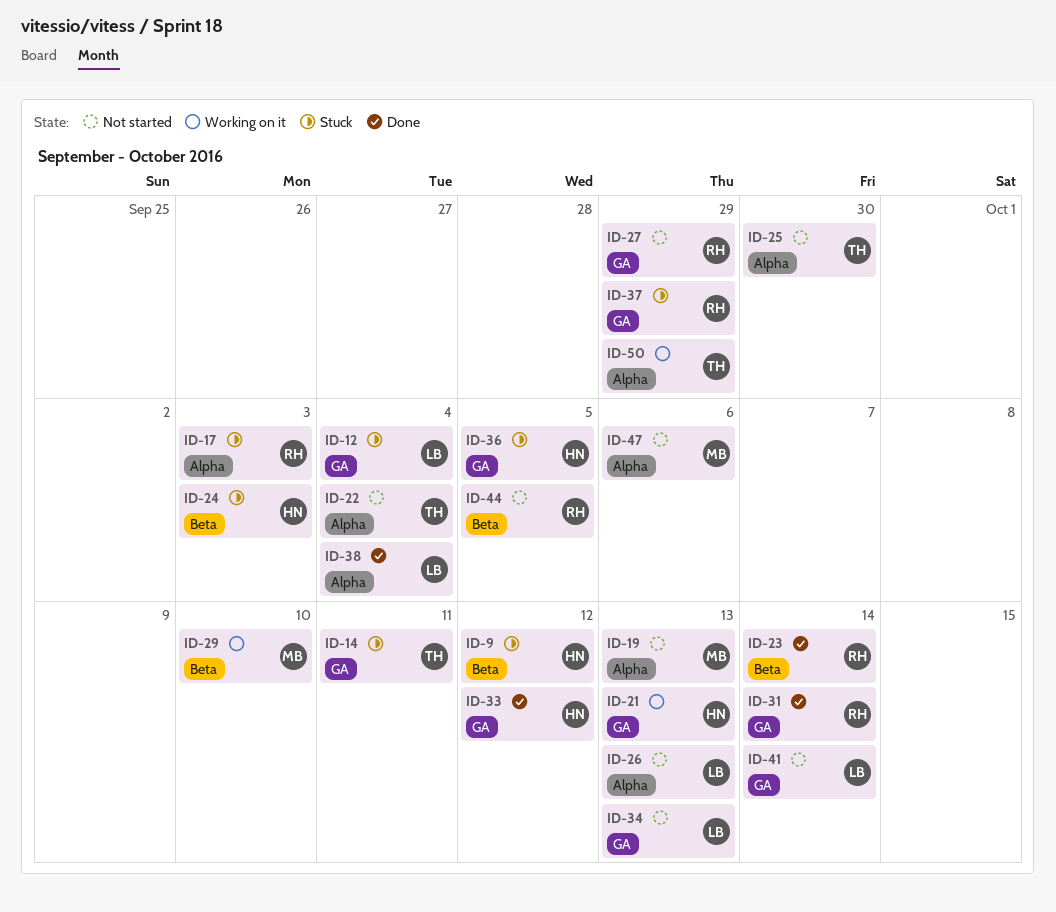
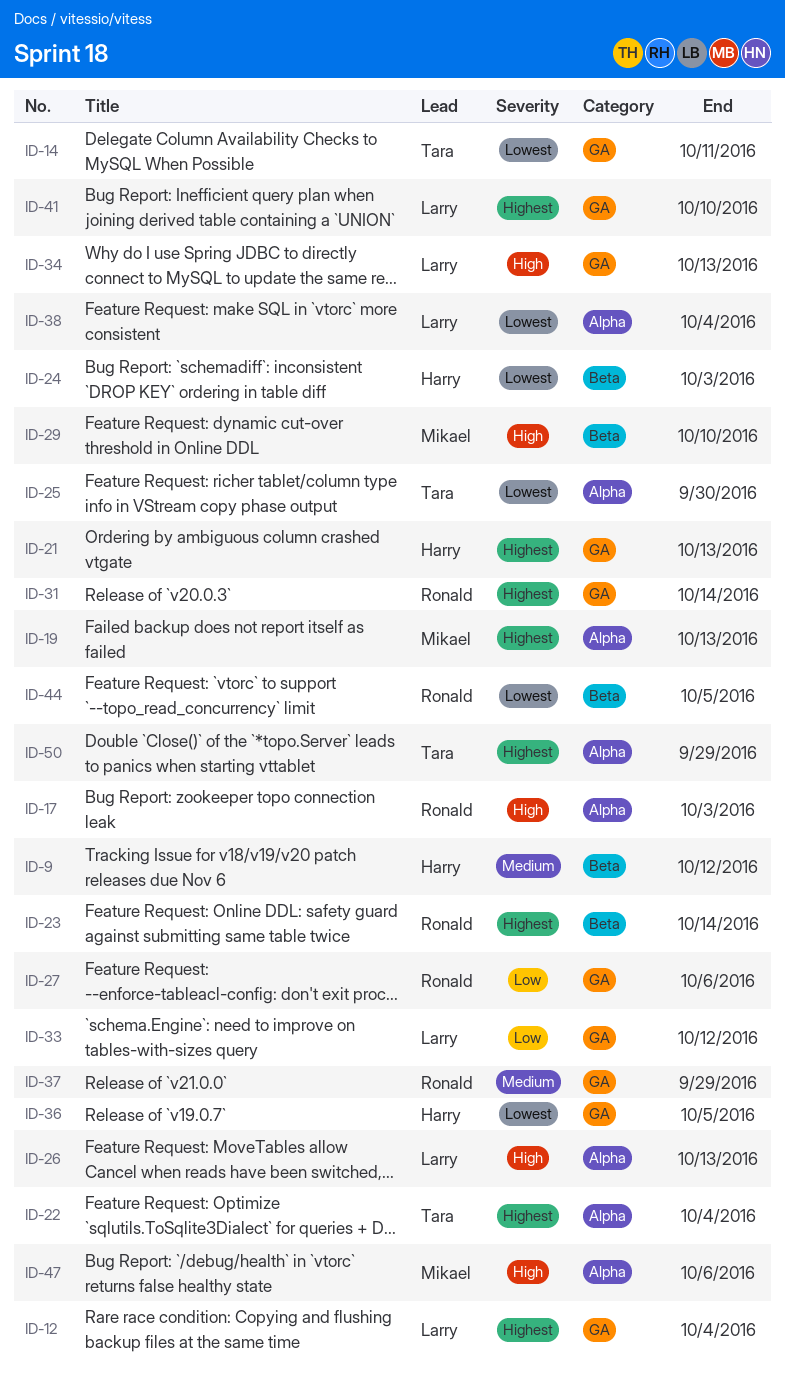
ID-27, due: Sep 29 -> Oct 6
ID-33, owner: Harry -> Larry
ID-41, due: Oct 14 -> Oct 10

